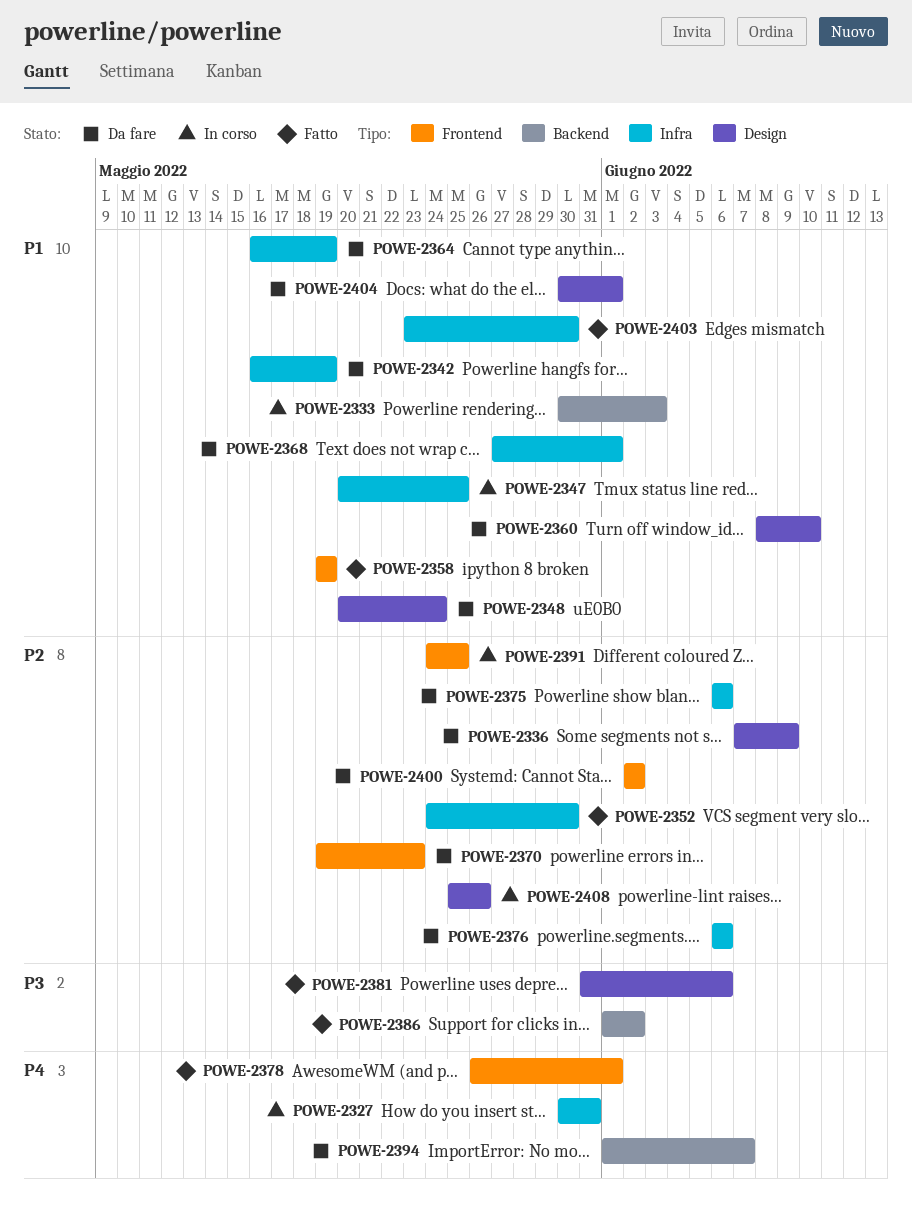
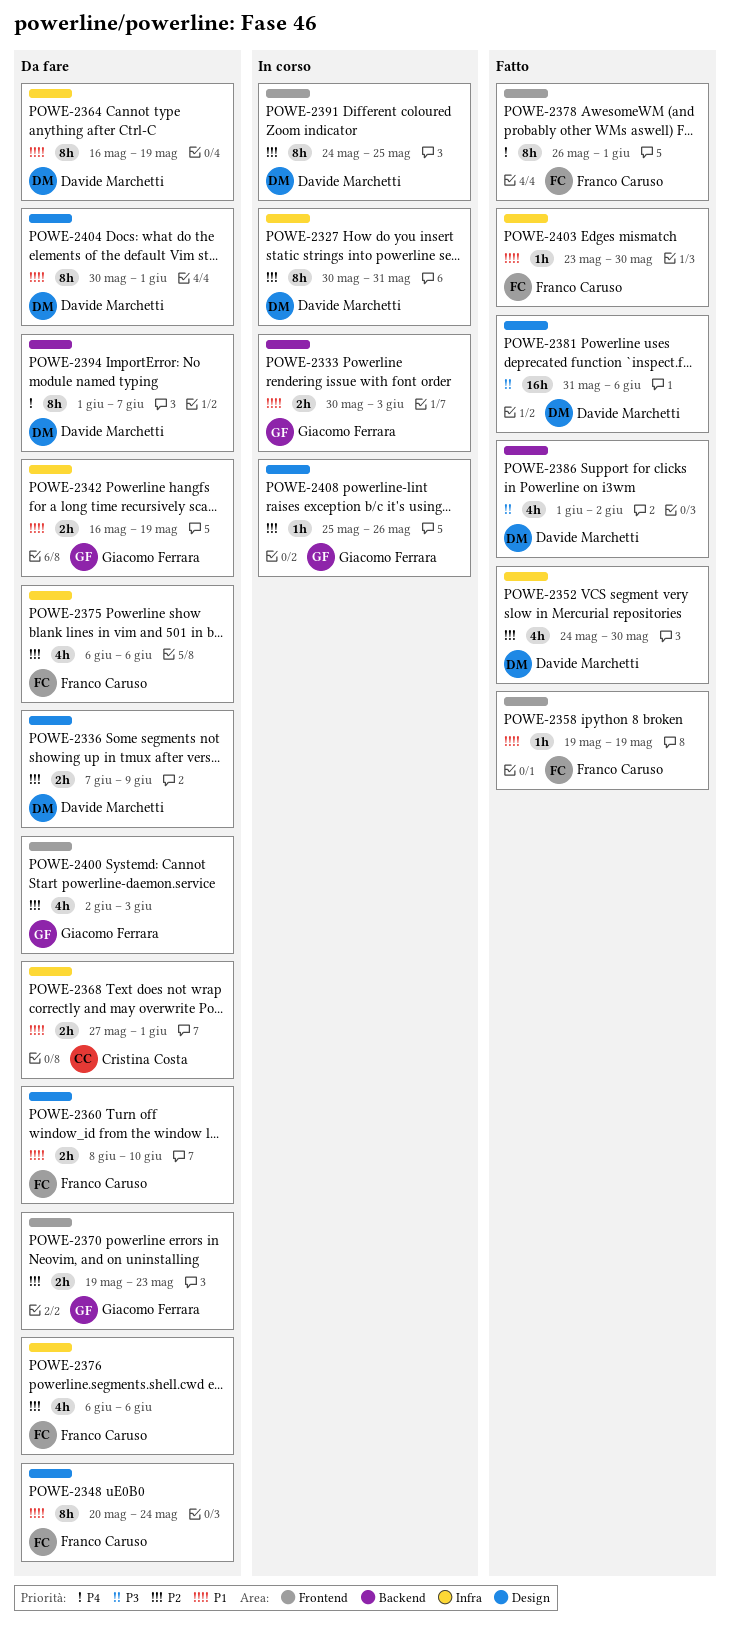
POWE-2327, priority: P4 -> P2
POWE-2347: present -> none
POWE-2400, due: Jun 2 -> Jun 3

